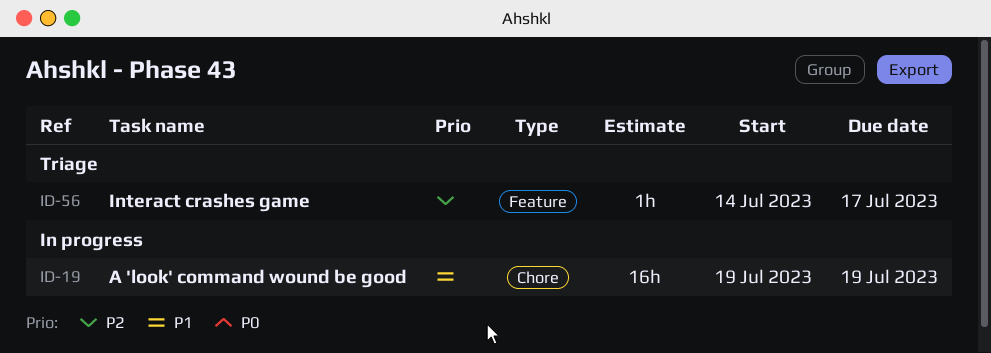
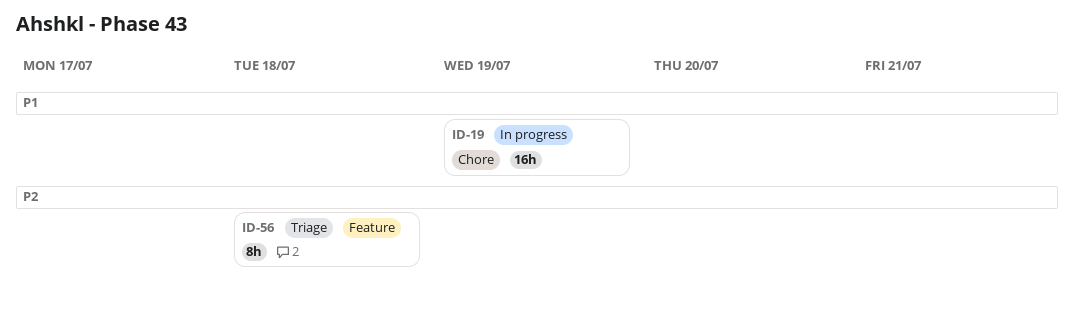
ID-56, estimate: 1h -> 8h
ID-56, due: Jul 17 -> Jul 18

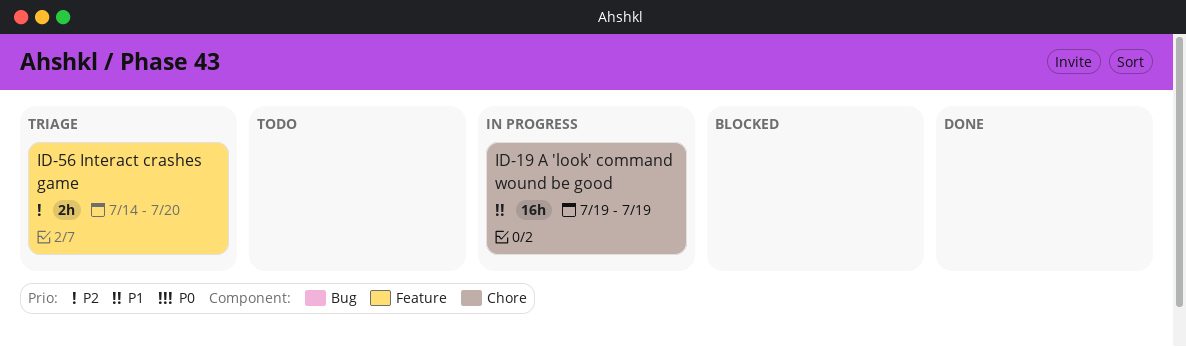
ID-56, estimate: 8h -> 2h
ID-56, due: Jul 18 -> Jul 20

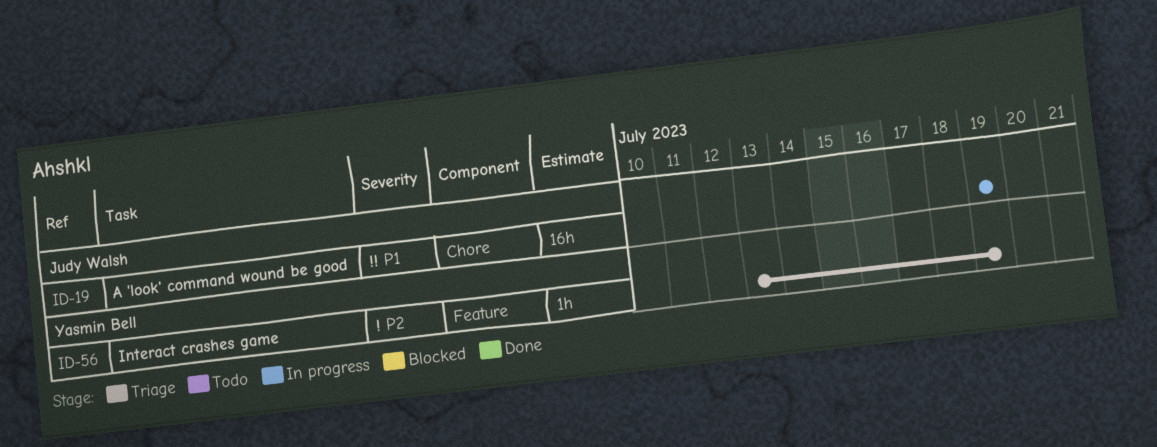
ID-56, estimate: 2h -> 1h
ID-56, start: Jul 14 -> Jul 13
ID-56, due: Jul 20 -> Jul 19

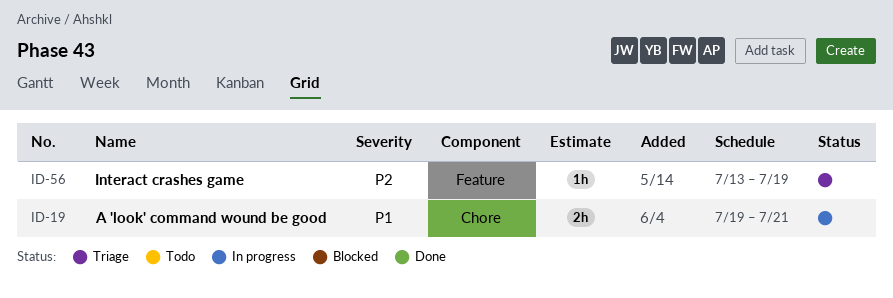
ID-19, estimate: 16h -> 2h
ID-19, due: Jul 19 -> Jul 21

